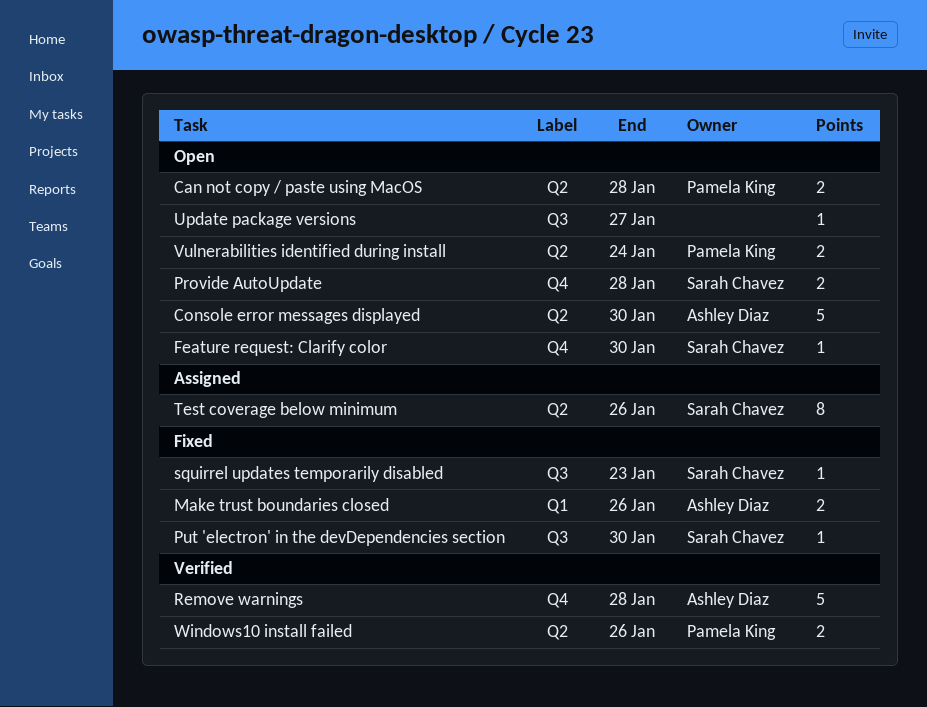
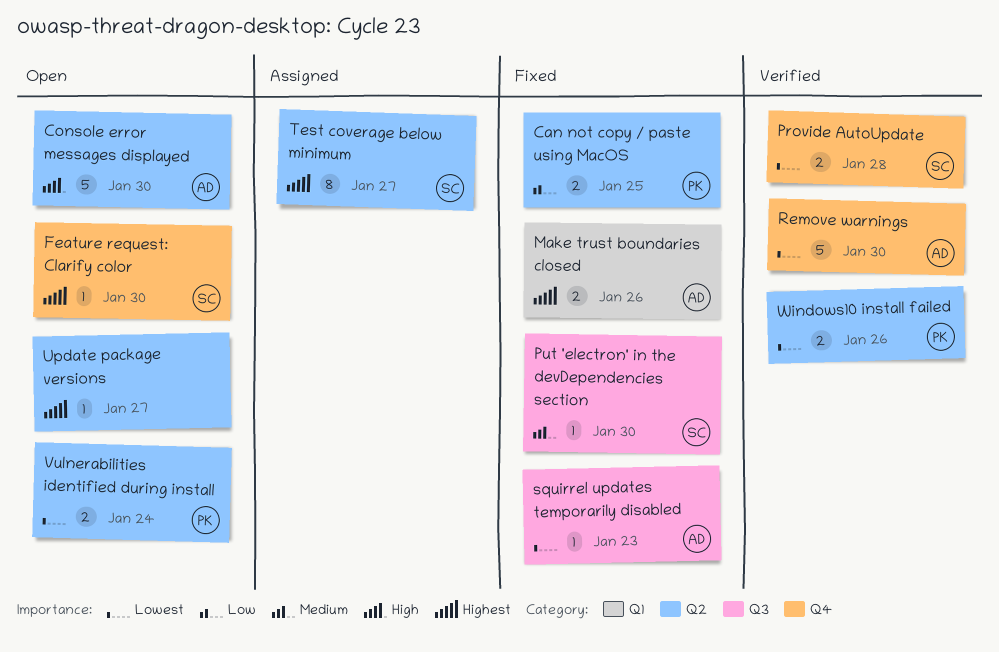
Can not copy / paste using MacOS, status: Open -> Fixed
Can not copy / paste using MacOS, due: Jan 28 -> Jan 25
Provide AutoUpdate, status: Open -> Verified
Remove warnings, due: Jan 28 -> Jan 30
squirrel updates temporarily disabled, owner: Sarah Chavez -> Ashley Diaz
Test coverage below minimum, due: Jan 26 -> Jan 27
Update package versions, label: Q3 -> Q2

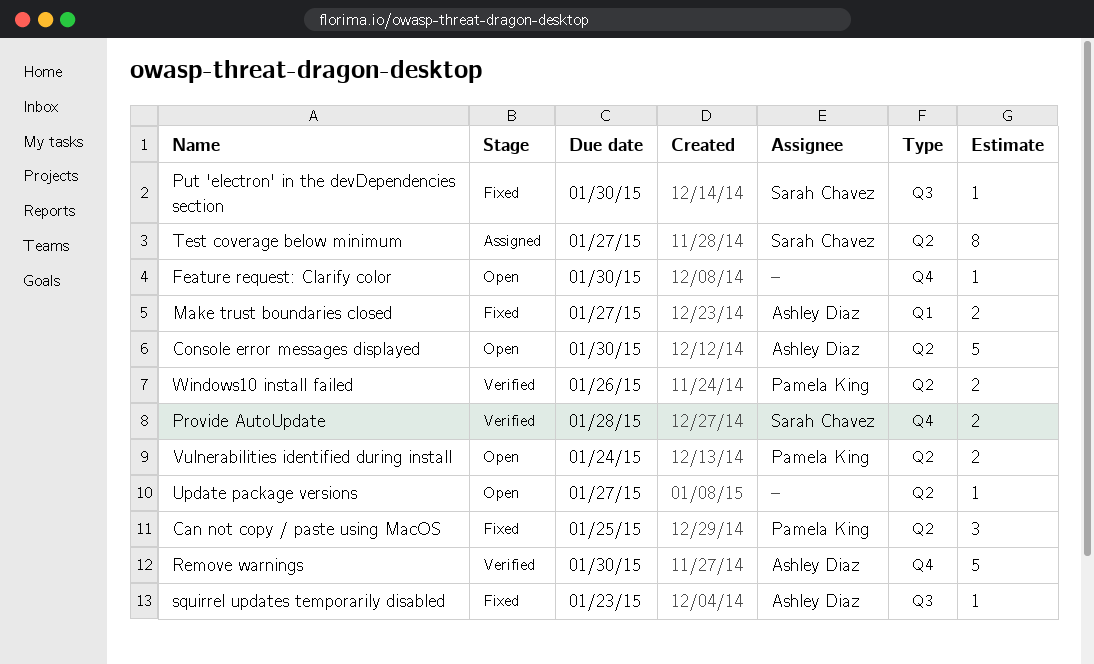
Can not copy / paste using MacOS, estimate: 2 -> 3
Feature request: Clarify color, owner: Sarah Chavez -> none
Make trust boundaries closed, due: Jan 26 -> Jan 27

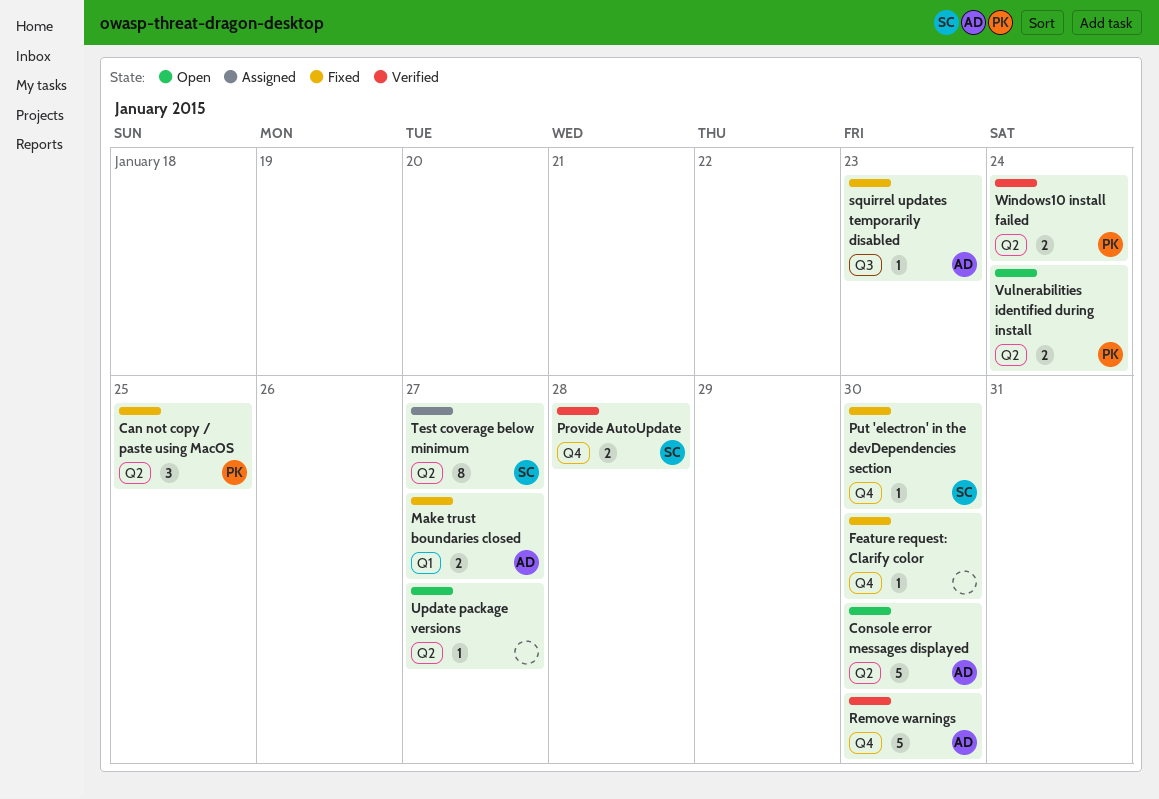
Feature request: Clarify color, status: Open -> Fixed
Put 'electron' in the devDependencies section, label: Q3 -> Q4
Windows10 install failed, due: Jan 26 -> Jan 24

